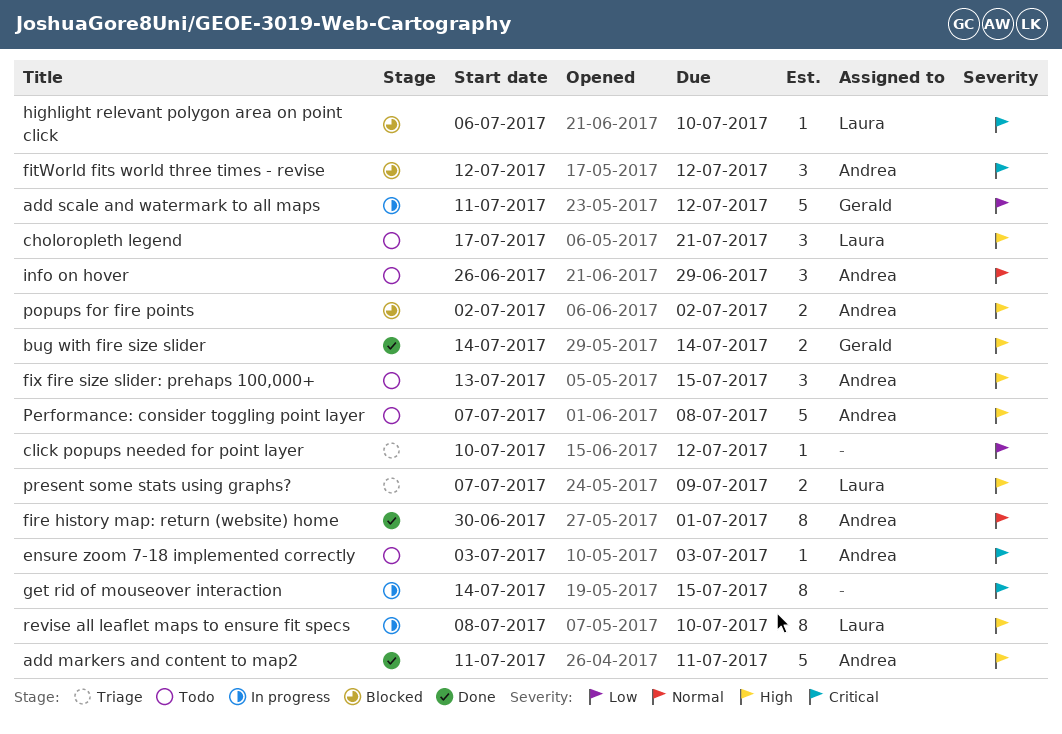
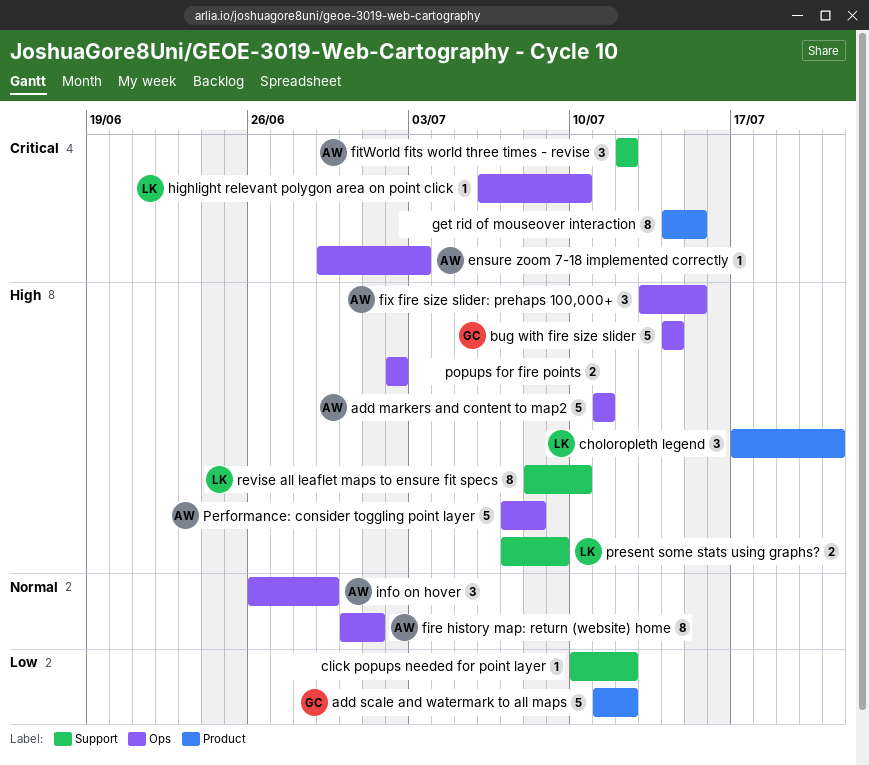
bug with fire size slider, estimate: 2 -> 5
ensure zoom 7-18 implemented correctly, start: Jul 3 -> Jun 29
popups for fire points, owner: Andrea -> none

